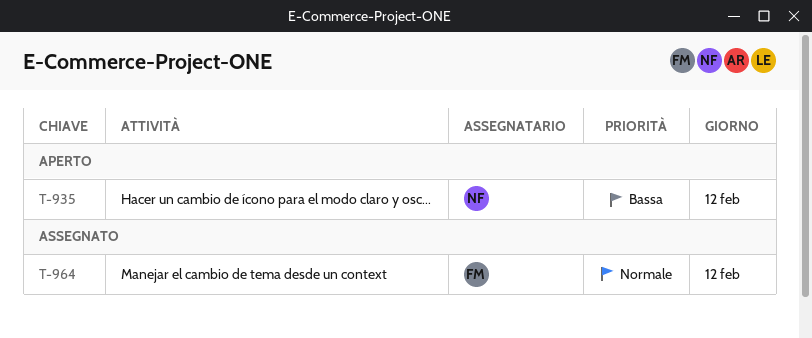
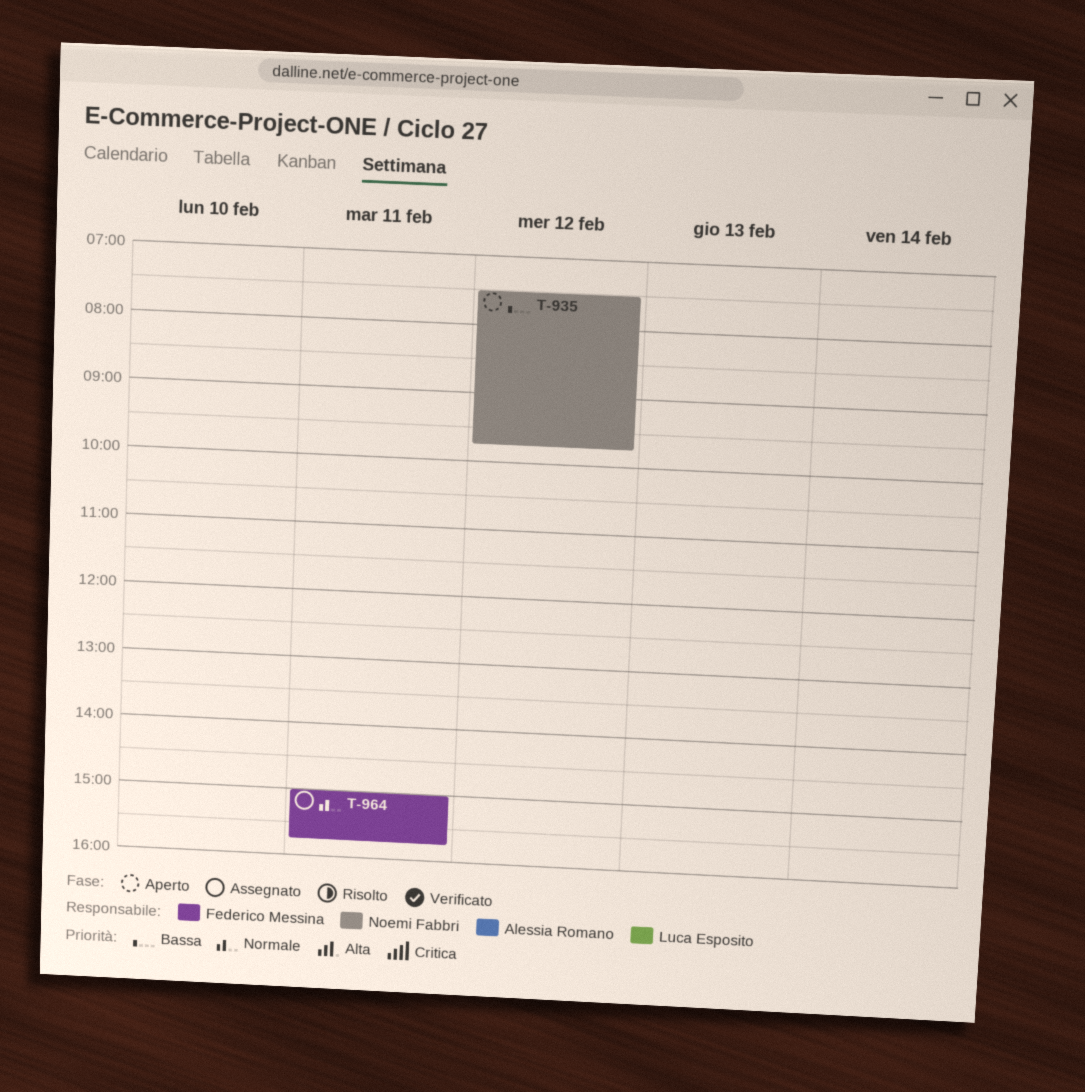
T-964, day: Feb 12 -> Feb 11

